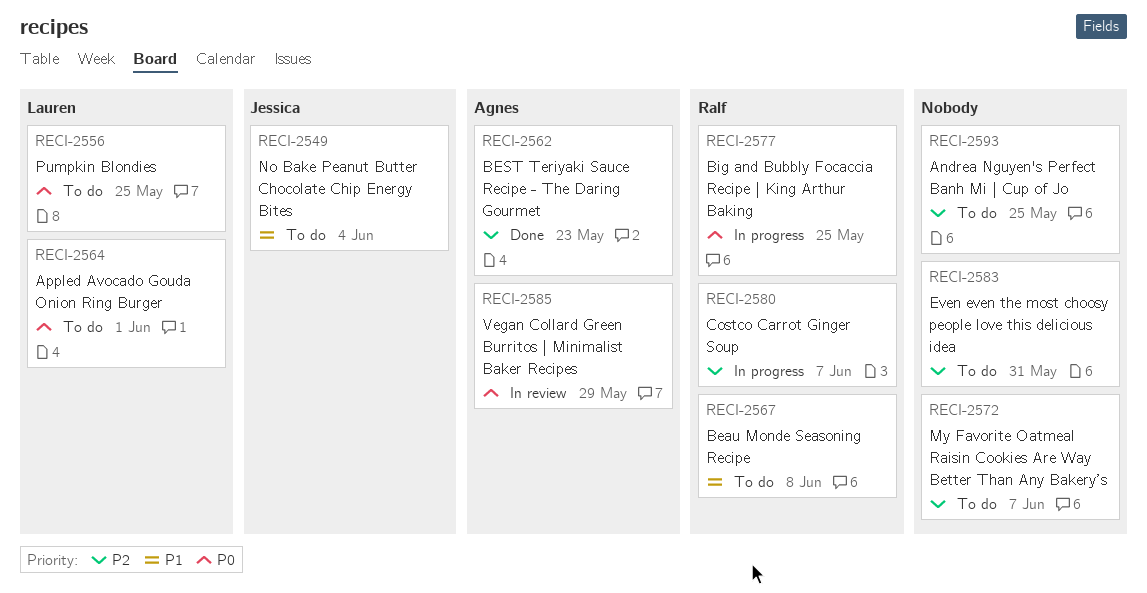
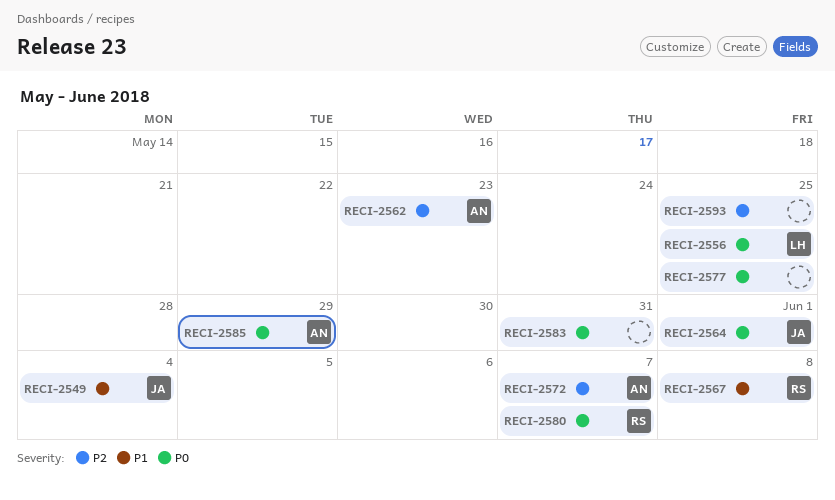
RECI-2564, owner: Lauren -> Jessica
RECI-2572, owner: none -> Agnes
RECI-2577, owner: Ralf -> none
RECI-2580, priority: P2 -> P0
RECI-2583, priority: P2 -> P0

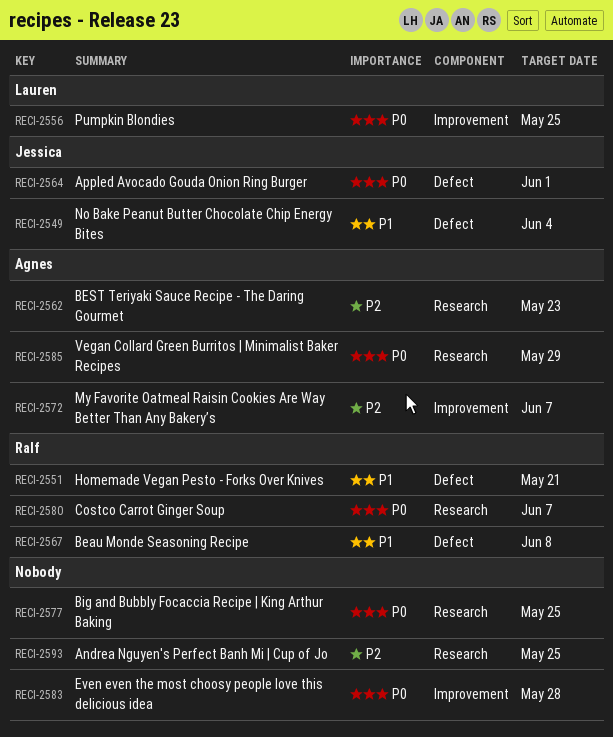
RECI-2551: none -> present
RECI-2583, due: May 31 -> May 28

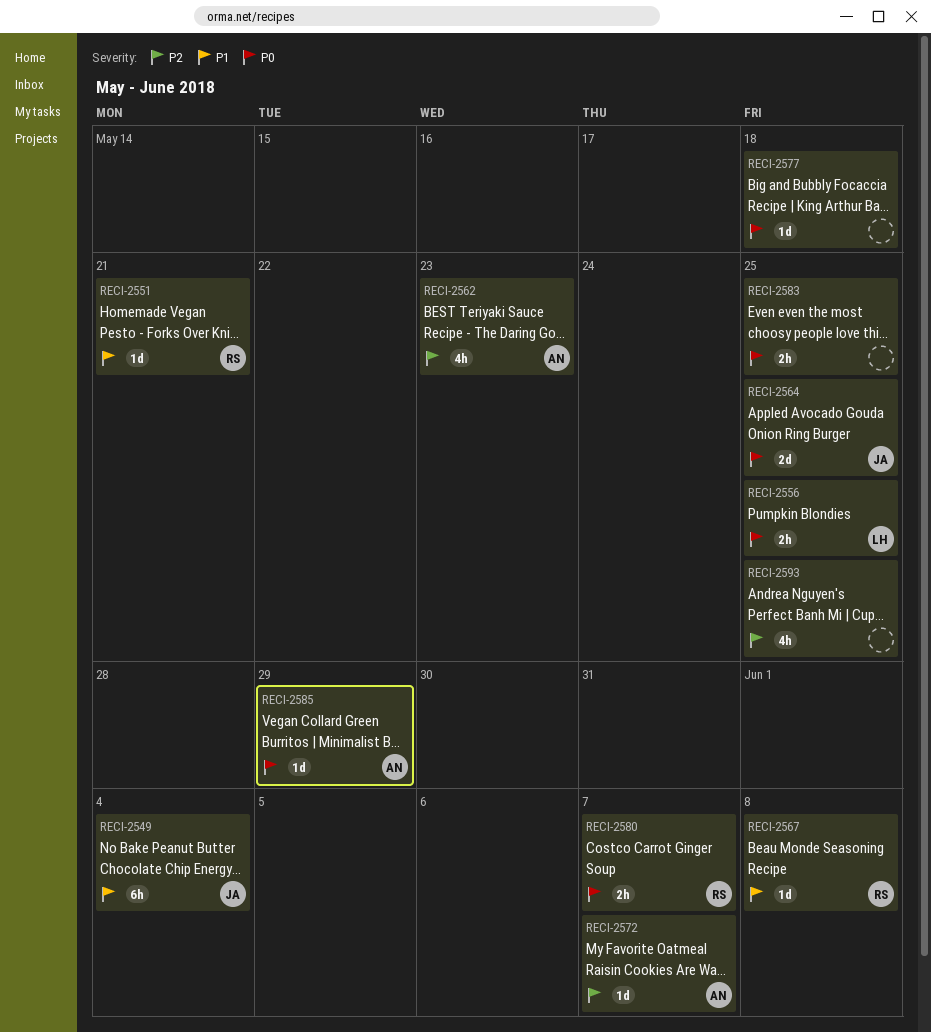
RECI-2564, due: Jun 1 -> May 25
RECI-2577, due: May 25 -> May 18
RECI-2583, due: May 28 -> May 25

